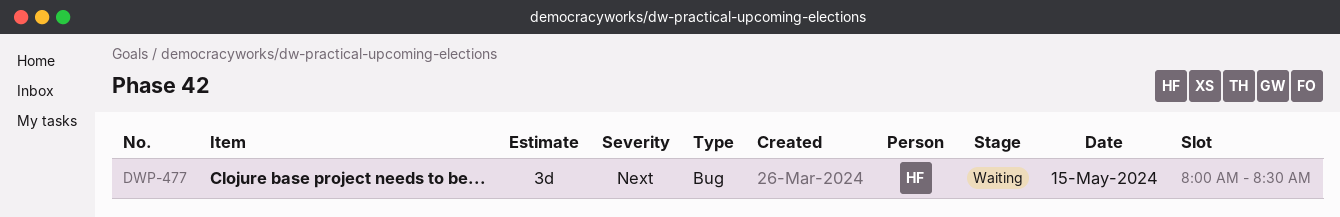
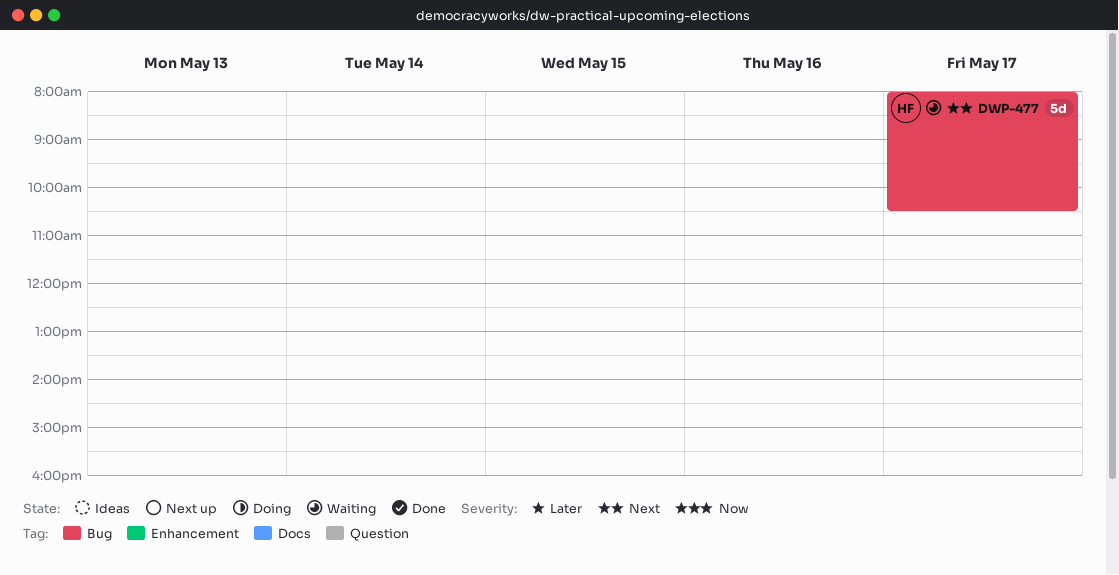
DWP-477, estimate: 3d -> 5d
DWP-477, day: May 15 -> May 17
DWP-477, ends: 08:30 -> 10:30

